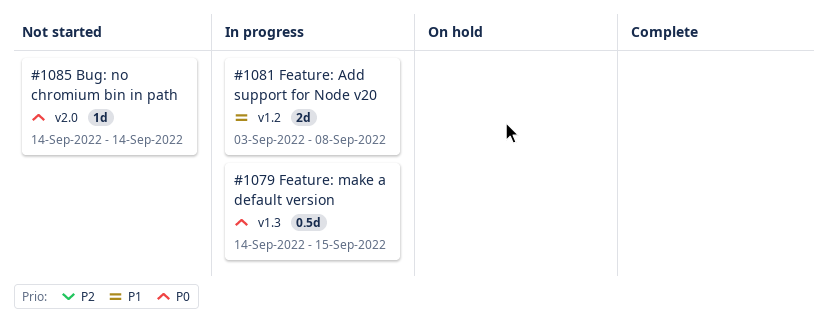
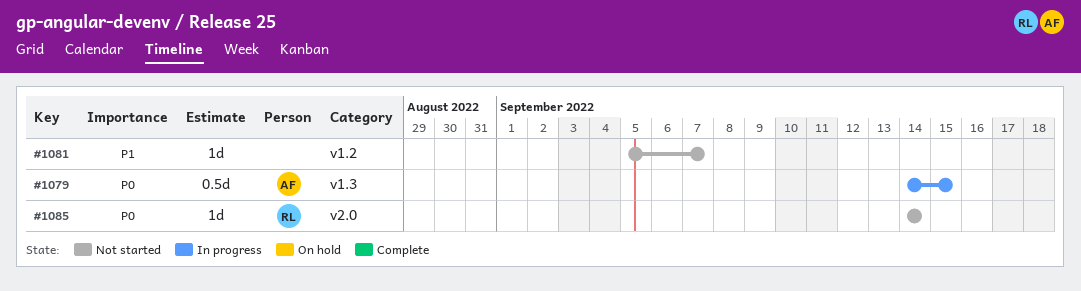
#1081, status: In progress -> Not started
#1081, estimate: 2d -> 1d
#1081, start: Sep 3 -> Sep 5
#1081, due: Sep 8 -> Sep 7

